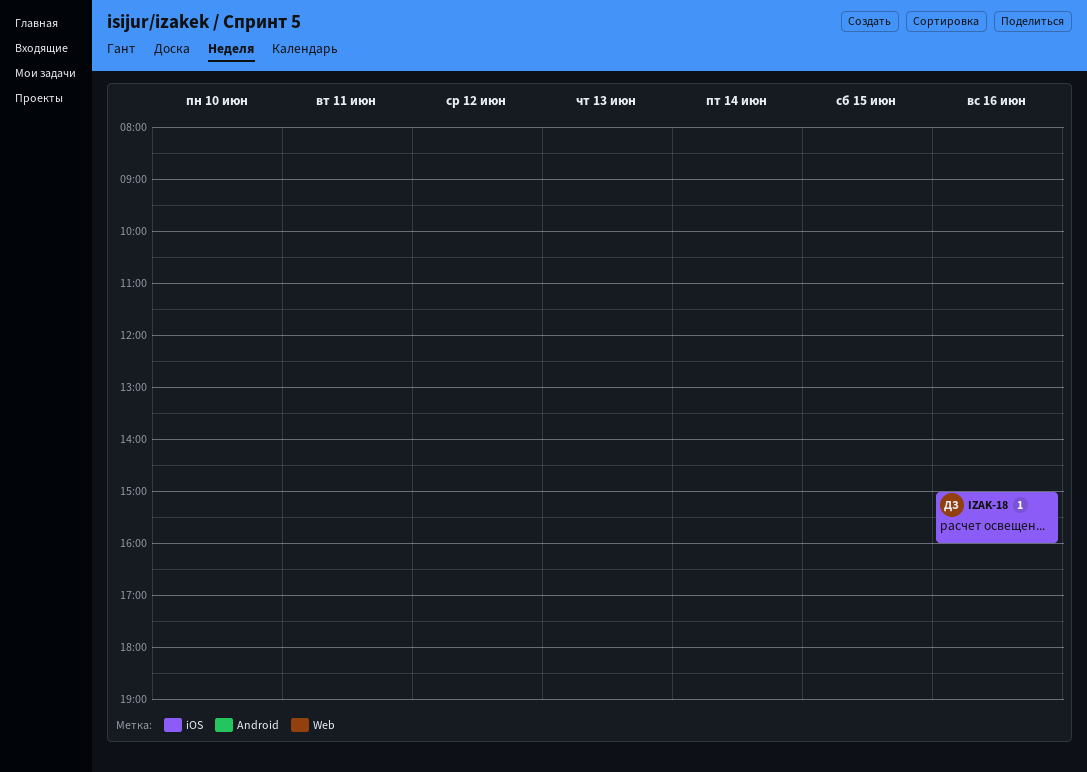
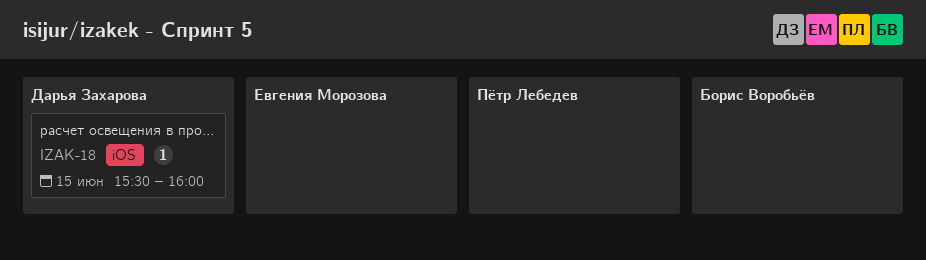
IZAK-18, day: Jun 16 -> Jun 15
IZAK-18, begins: 15:00 -> 15:30

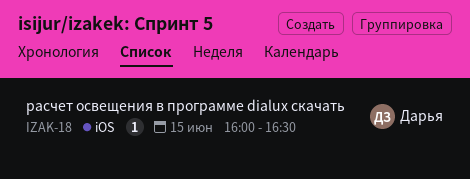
IZAK-18, begins: 15:30 -> 16:00
IZAK-18, ends: 16:00 -> 16:30

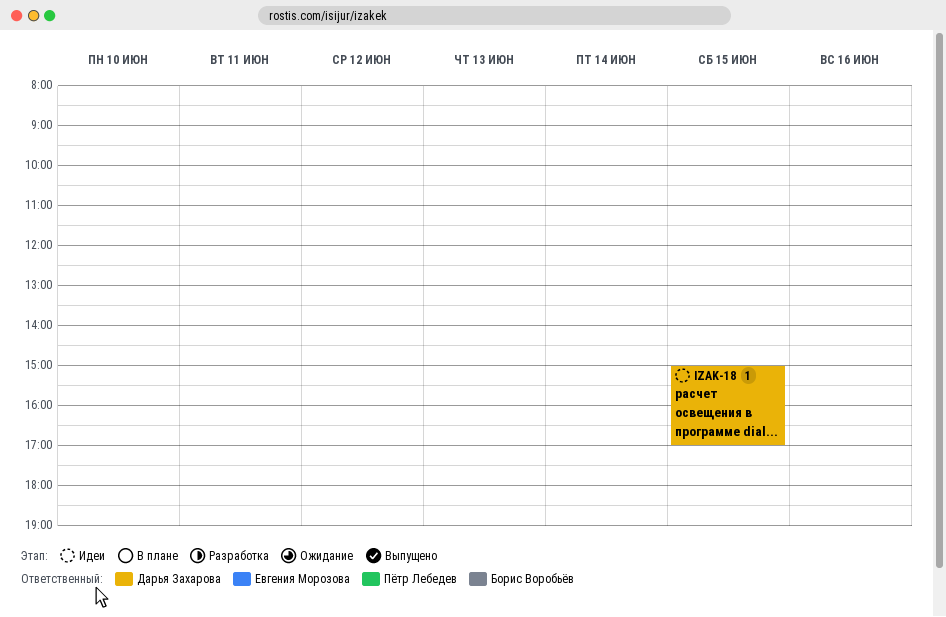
IZAK-18, begins: 16:00 -> 15:00
IZAK-18, ends: 16:30 -> 17:00

